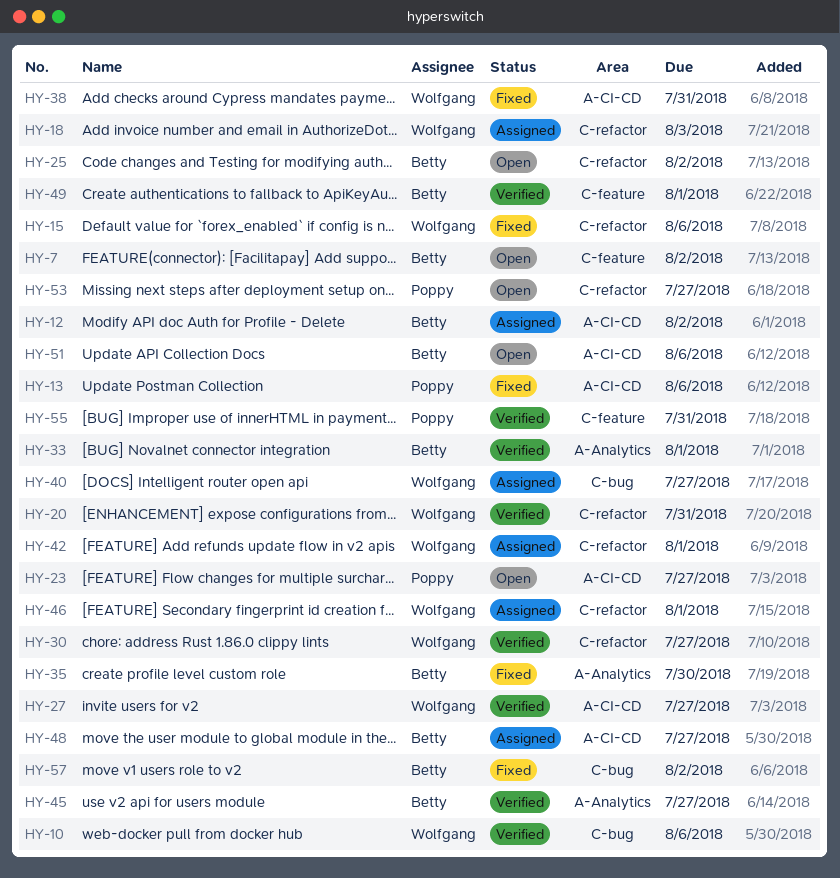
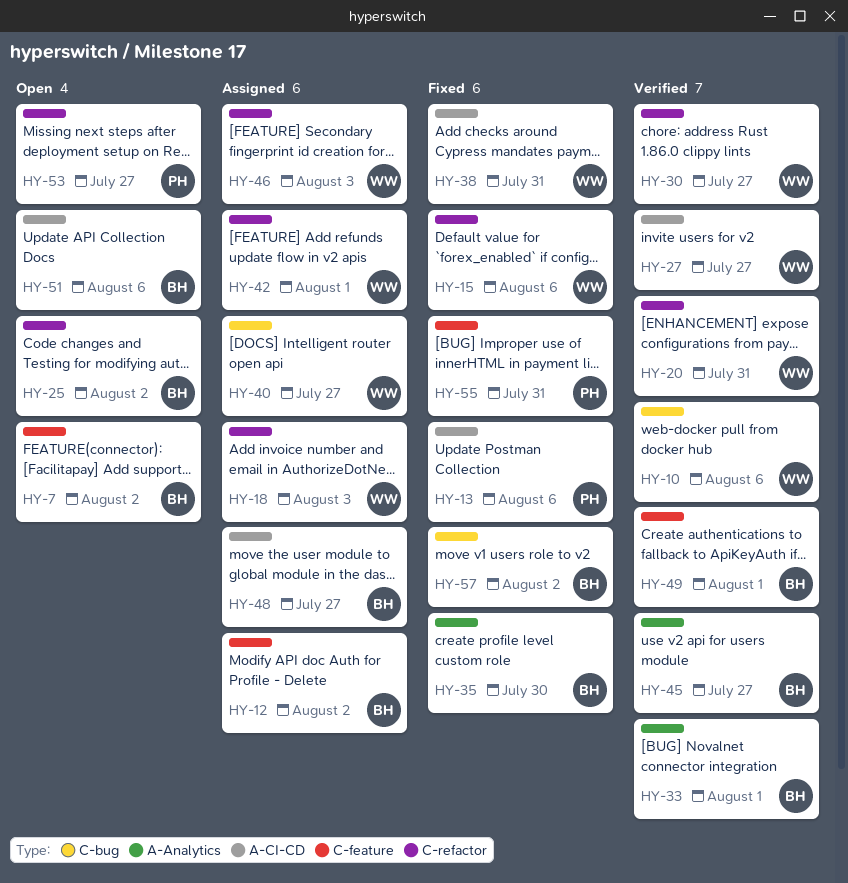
HY-12, label: A-CI-CD -> C-feature
HY-23: present -> none
HY-46, due: Aug 1 -> Aug 3
HY-55, status: Verified -> Fixed

